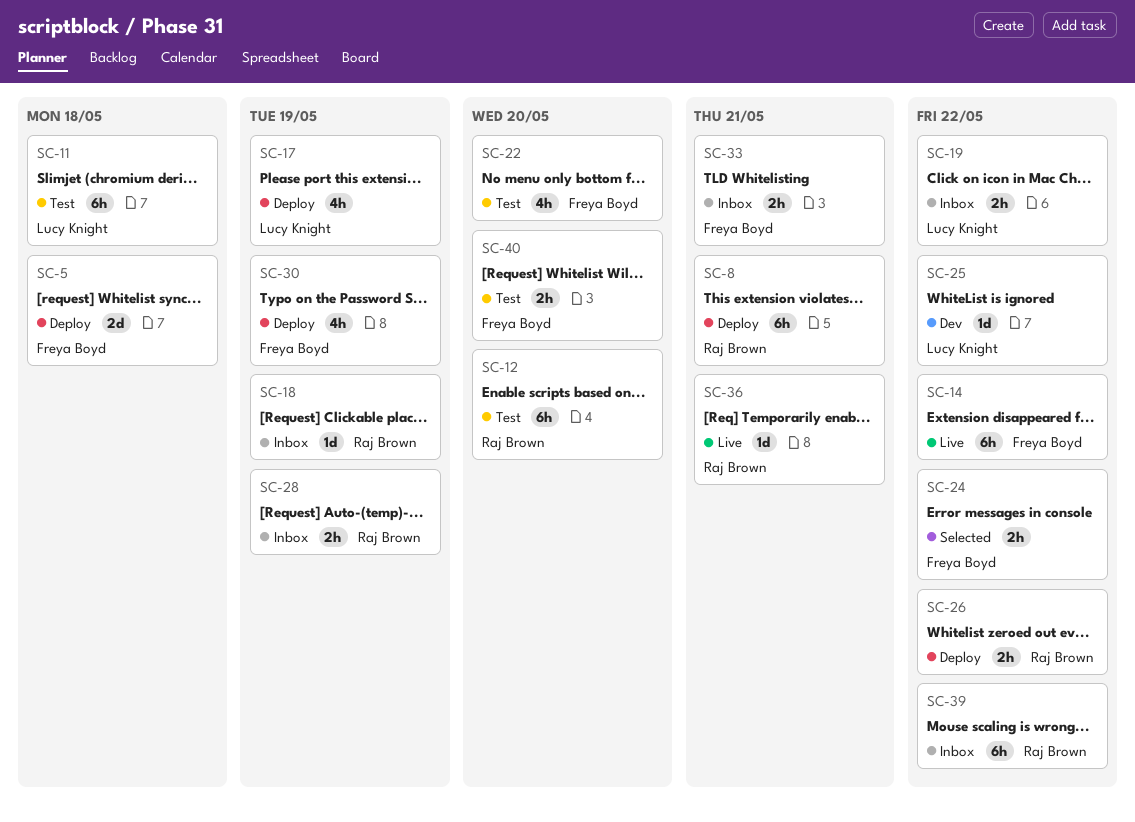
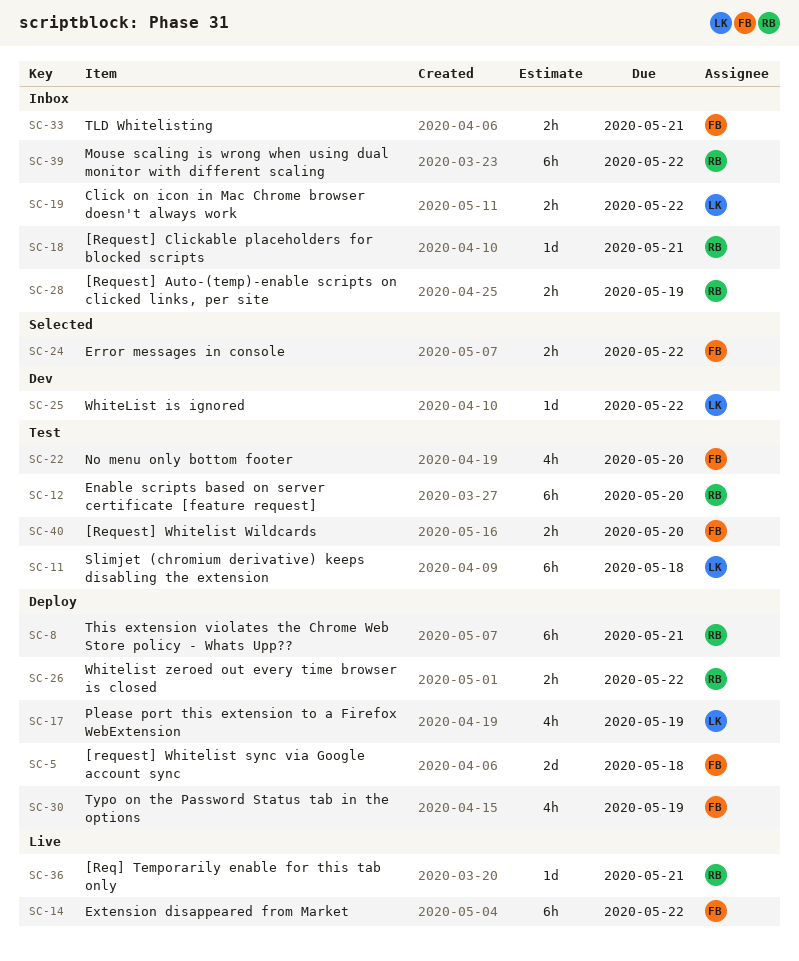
SC-18, due: May 19 -> May 21

